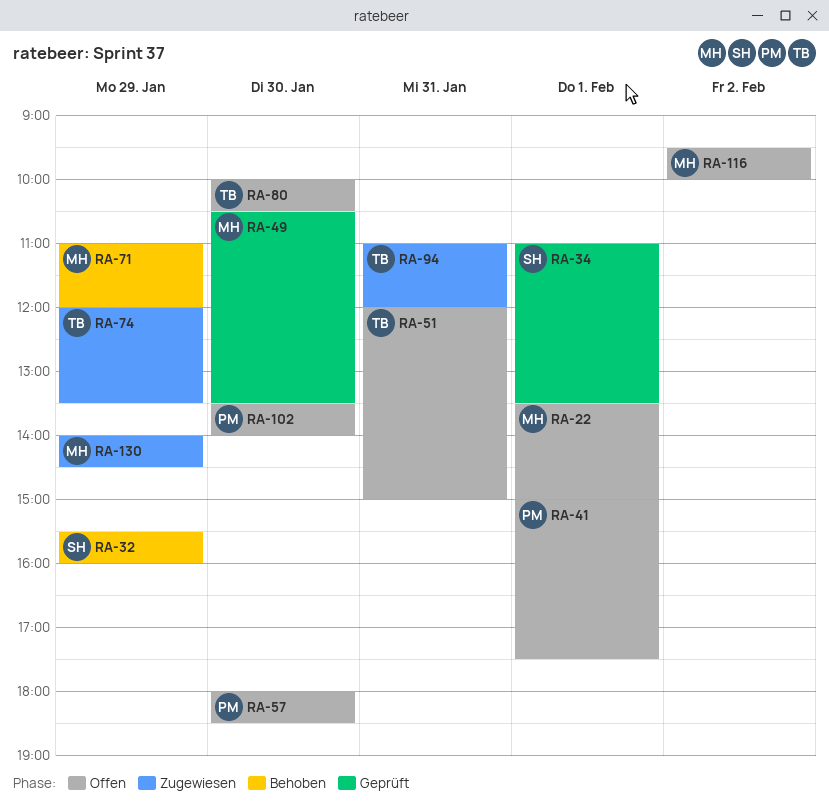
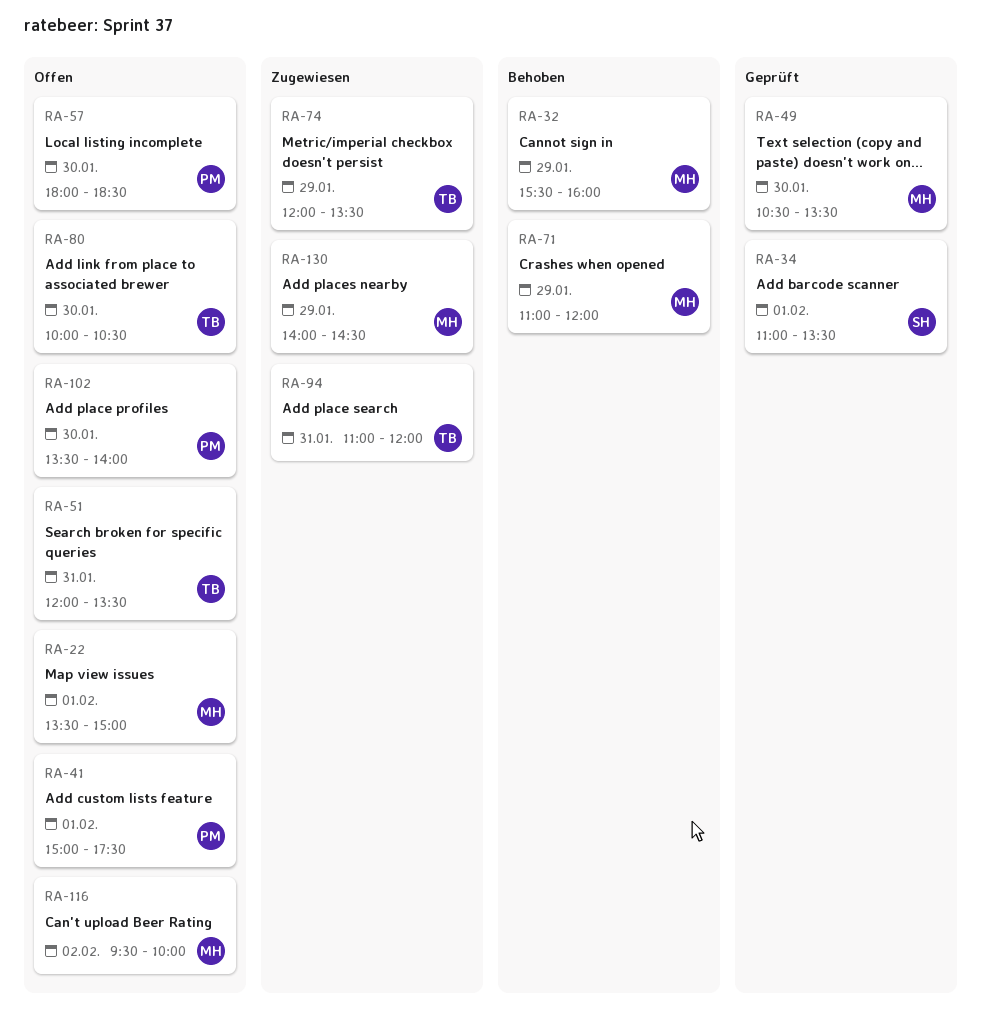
RA-32, owner: SH -> MH
RA-51, ends: 15:00 -> 13:30

